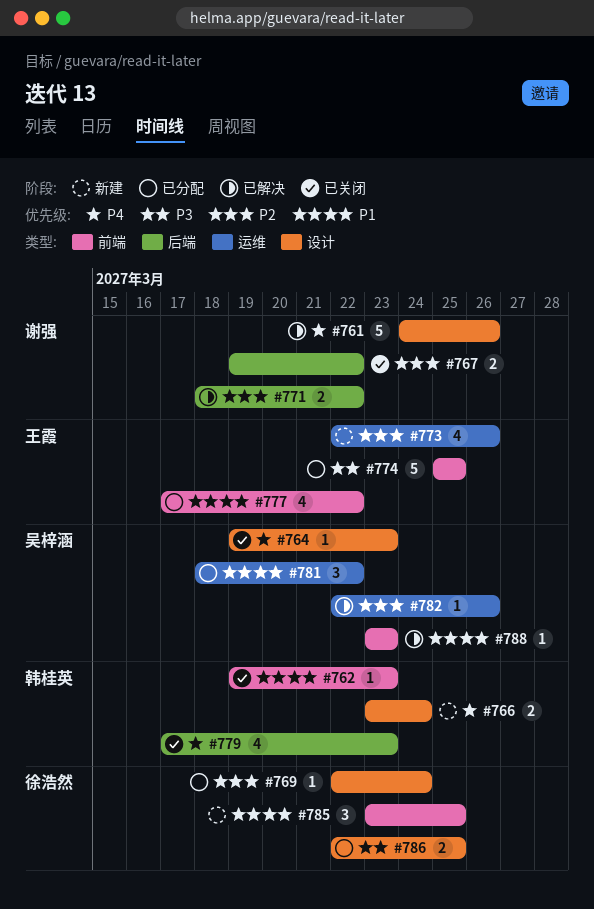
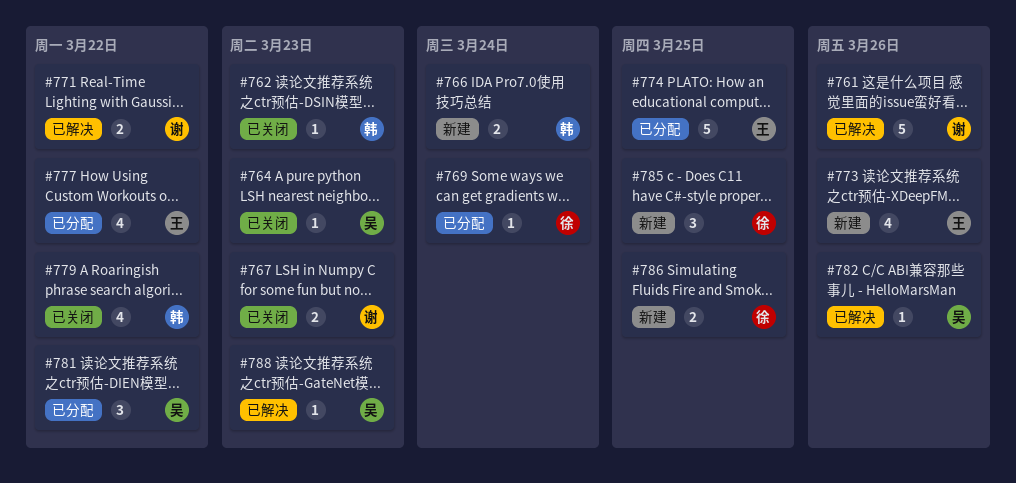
#767, due: Mar 22 -> Mar 23
#779, due: Mar 23 -> Mar 22
#786, status: 已分配 -> 新建

